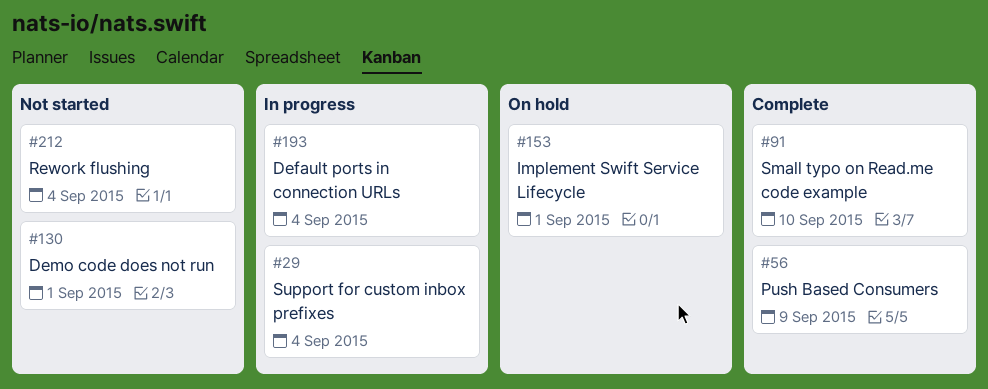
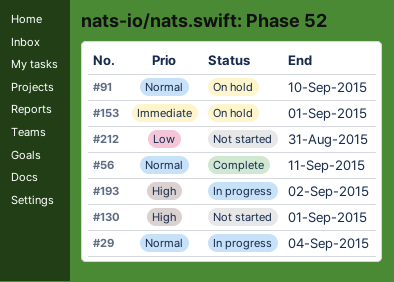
#56, due: Sep 9 -> Sep 11
#91, status: Complete -> On hold
#193, due: Sep 4 -> Sep 2
#212, due: Sep 4 -> Aug 31

